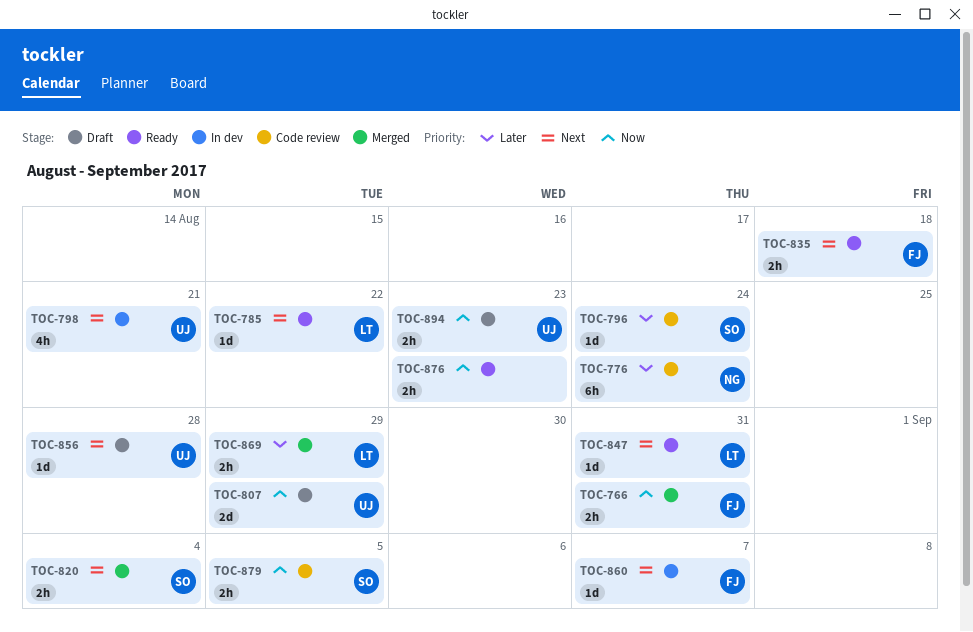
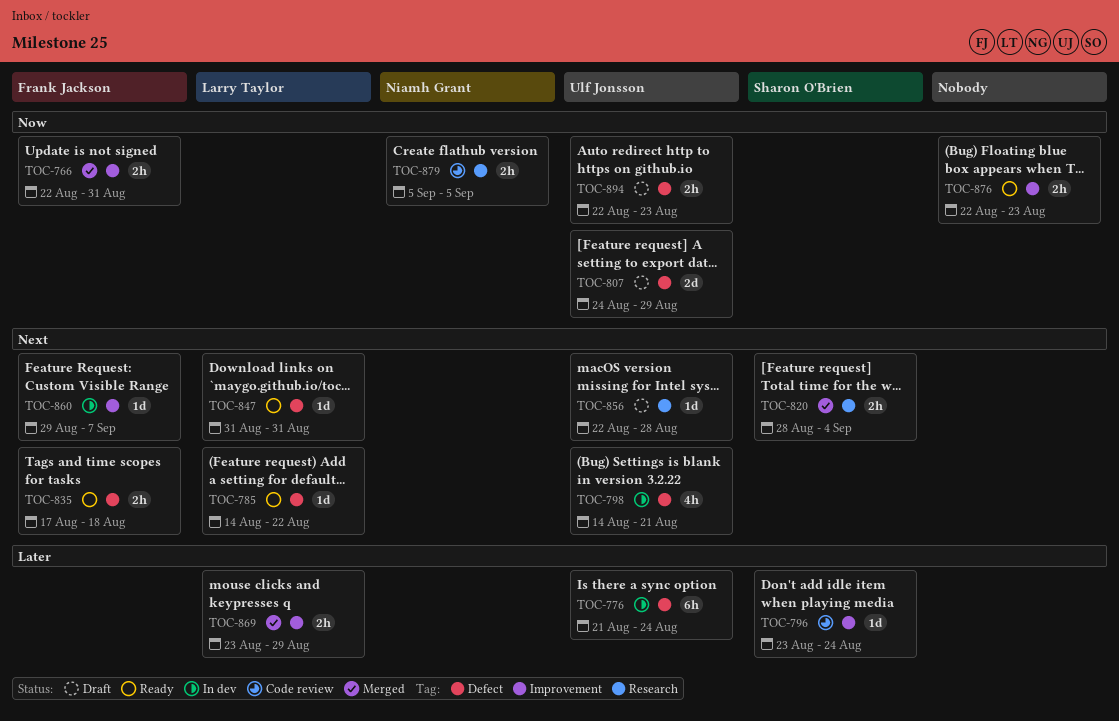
TOC-776, status: Code review -> In dev
TOC-776, owner: Niamh Grant -> Ulf Jonsson
TOC-879, owner: Sharon O'Brien -> Niamh Grant

